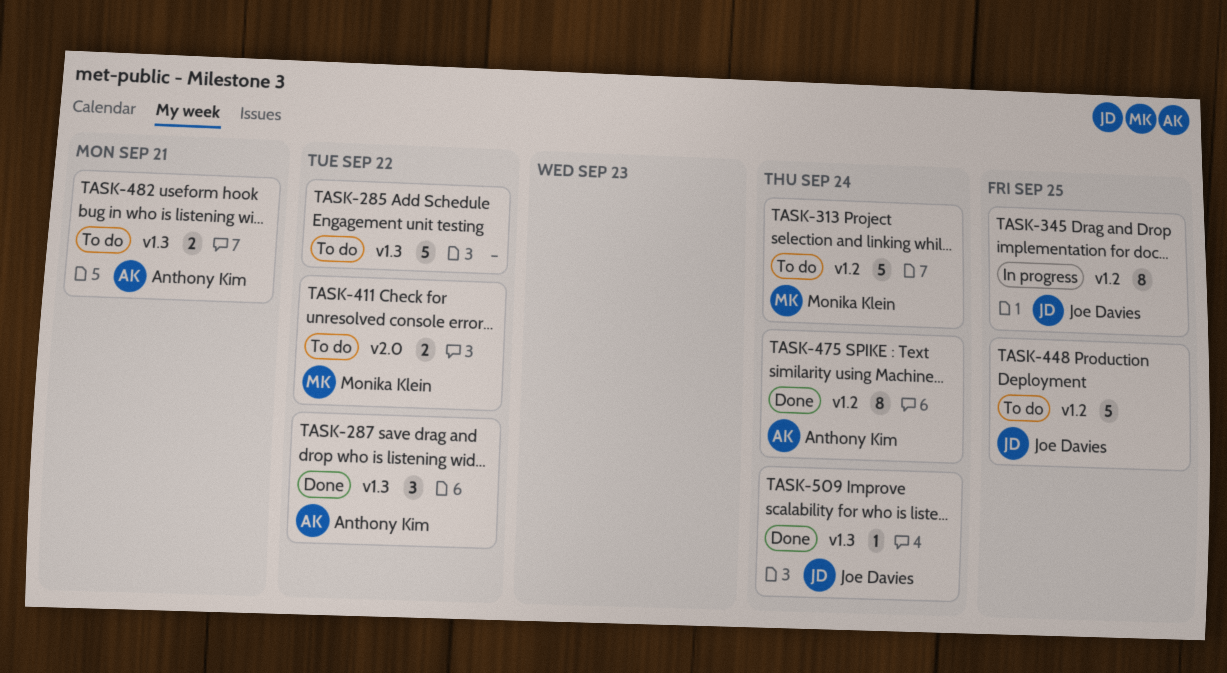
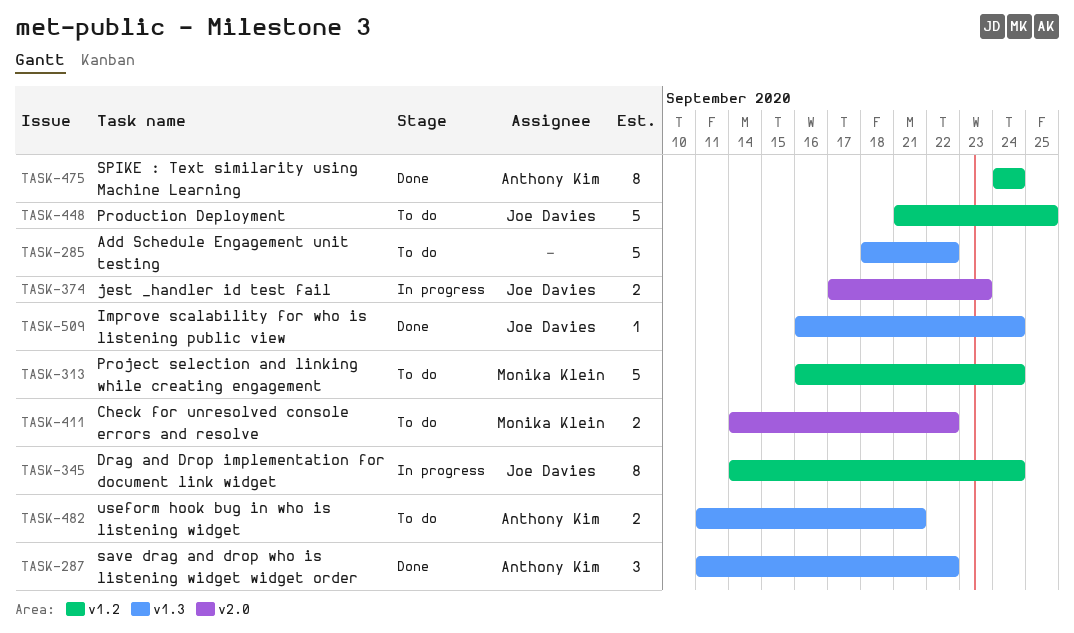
TASK-345, due: Sep 25 -> Sep 24
TASK-374: none -> present

